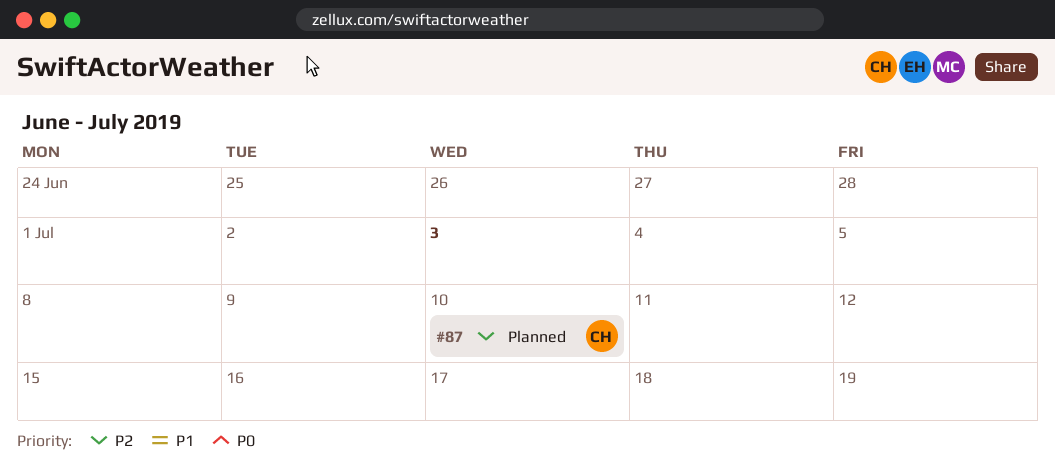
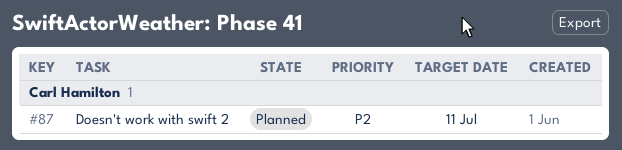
#87, due: Jul 10 -> Jul 11

